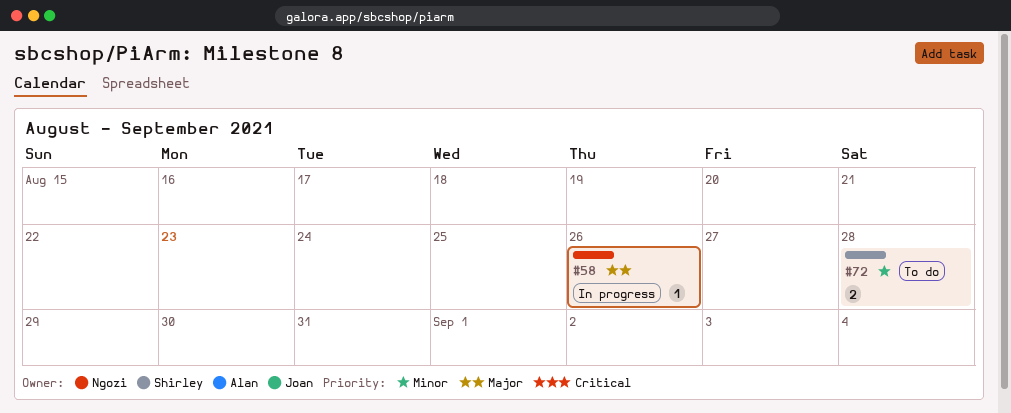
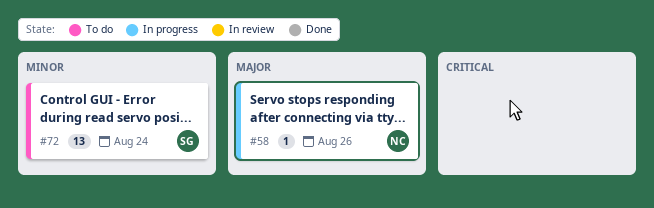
#72, estimate: 2 -> 13
#72, due: Aug 28 -> Aug 24

